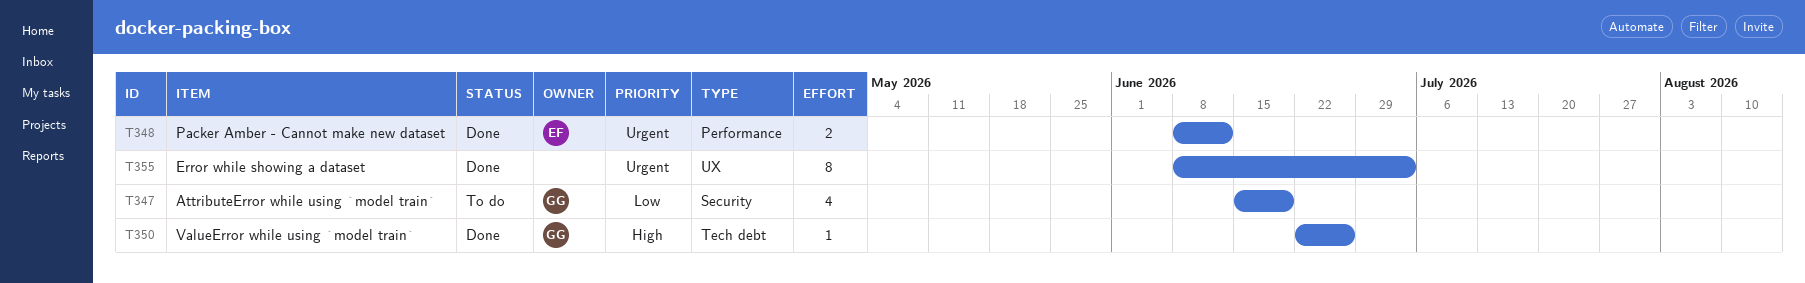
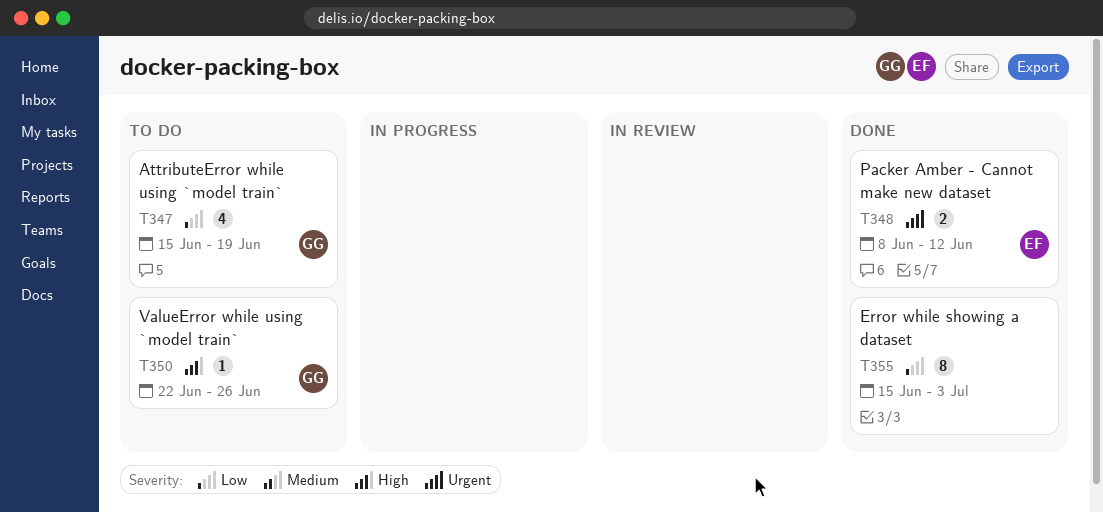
T350, status: Done -> To do
T355, priority: Urgent -> Low
T355, start: Jun 8 -> Jun 15

